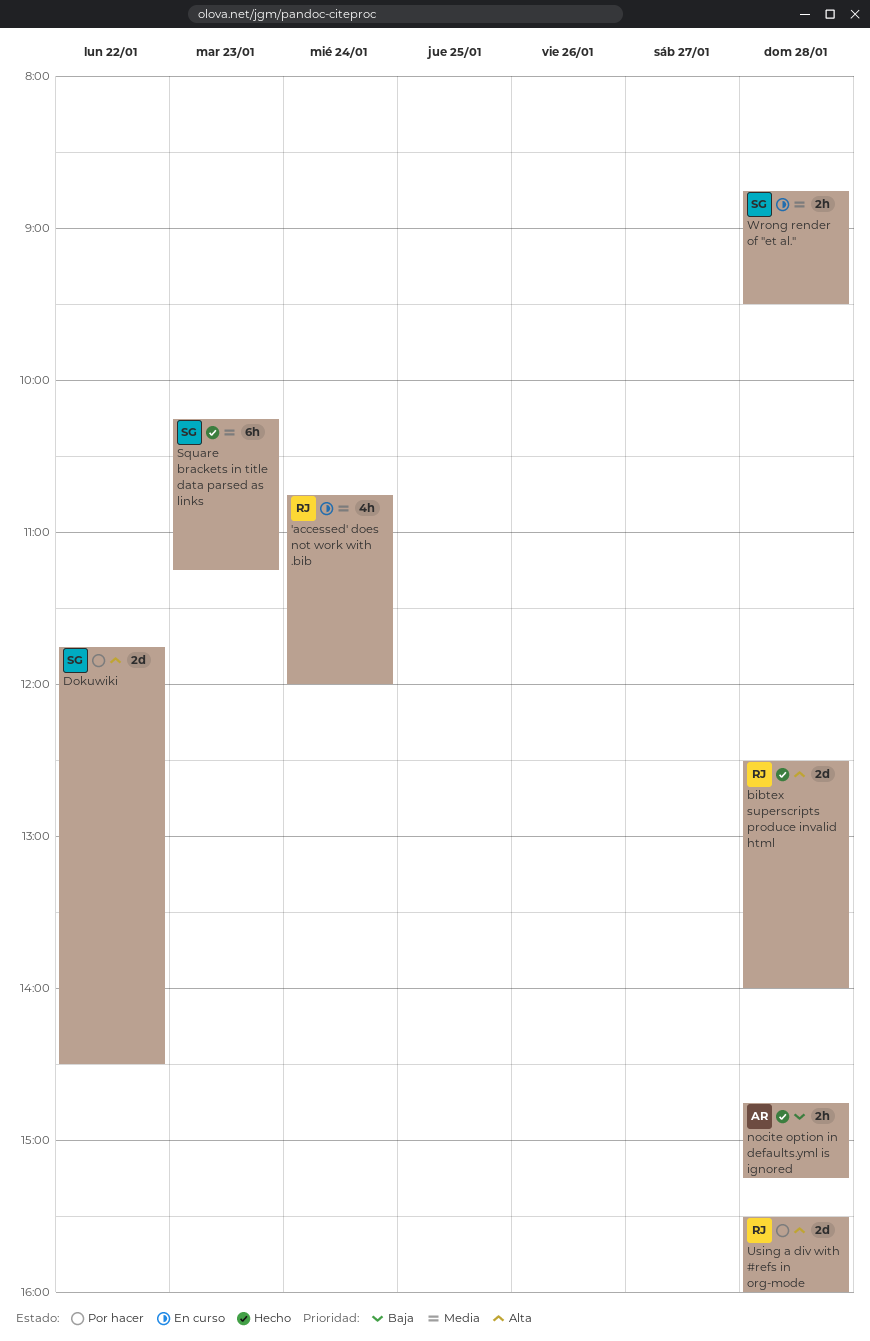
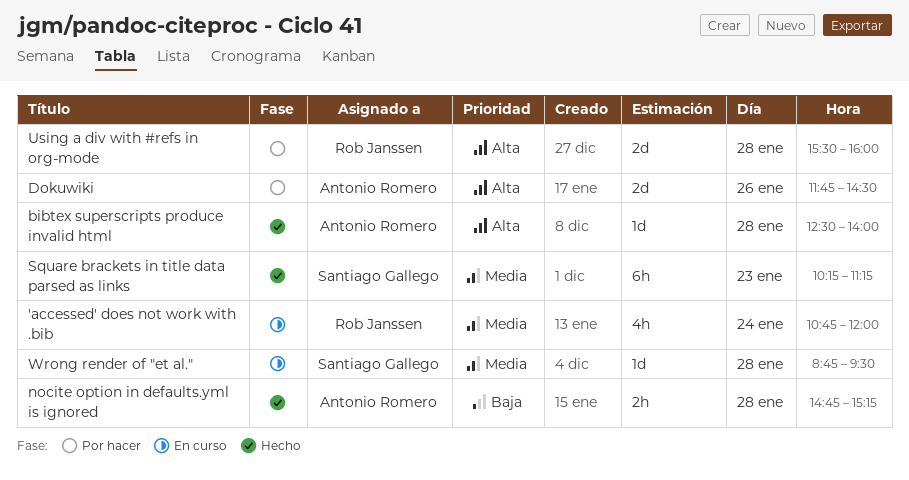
bibtex superscripts produce invalid html, owner: Rob Janssen -> Antonio Romero
bibtex superscripts produce invalid html, estimate: 2d -> 1d
Dokuwiki, owner: Santiago Gallego -> Antonio Romero
Dokuwiki, day: Jan 22 -> Jan 26
Wrong render of "et al.", estimate: 2h -> 1d

